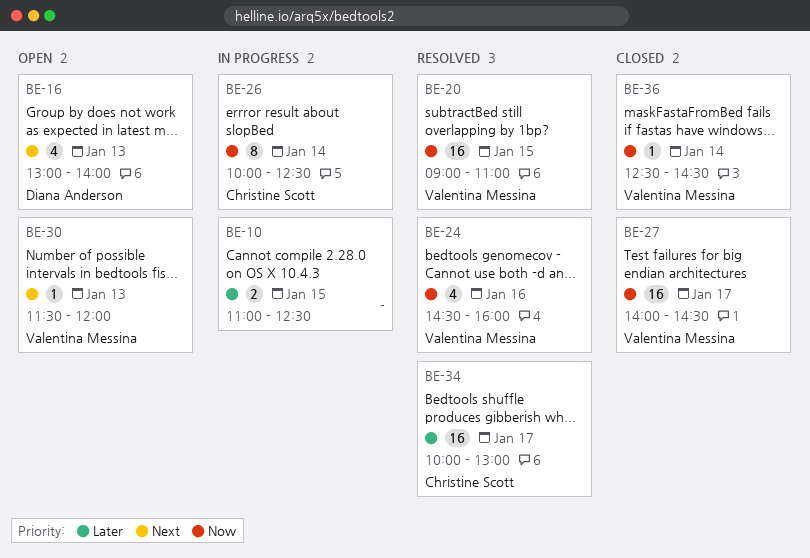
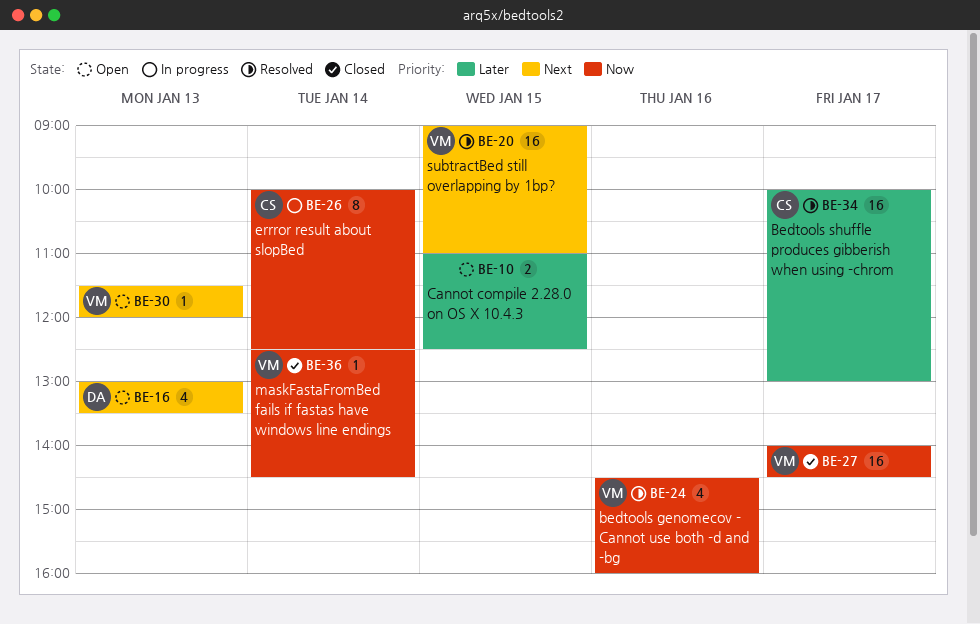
BE-10, status: In progress -> Open
BE-16, ends: 14:00 -> 13:30
BE-20, priority: Now -> Next

